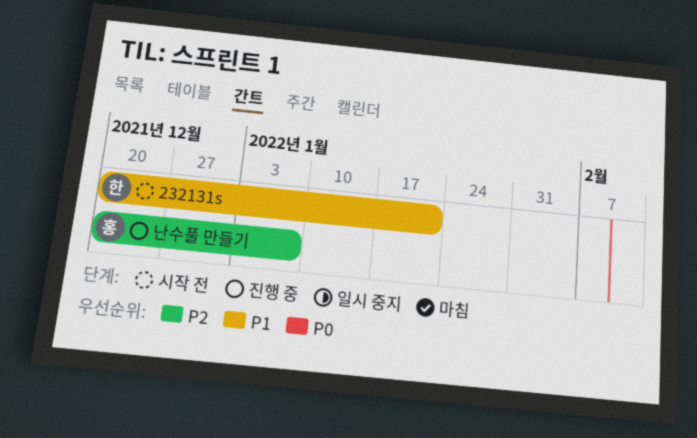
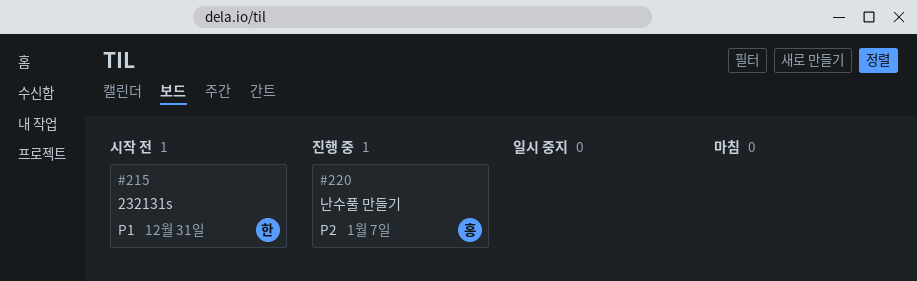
232131s, due: Jan 21 -> Dec 31

